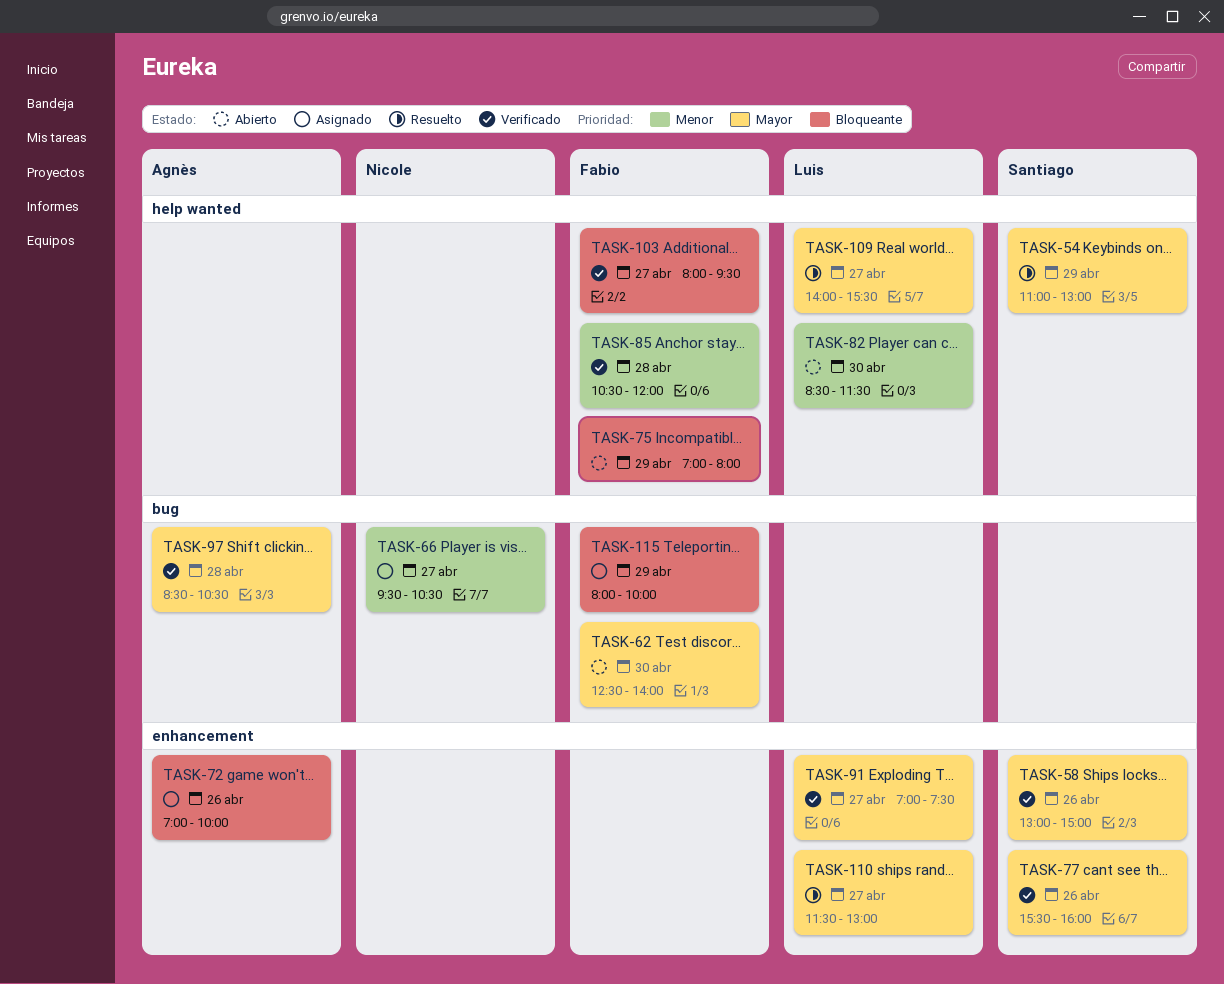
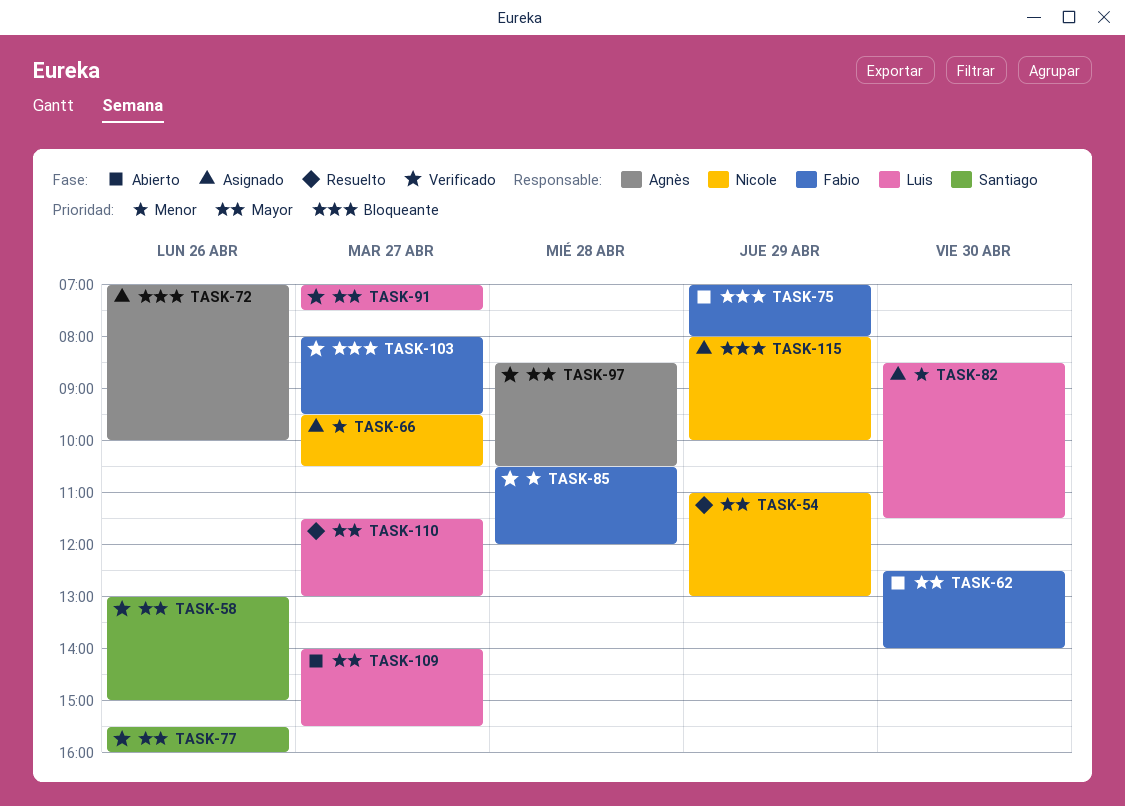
TASK-54, owner: Santiago -> Nicole
TASK-82, status: Abierto -> Asignado
TASK-109, status: Resuelto -> Abierto
TASK-115, owner: Fabio -> Nicole

